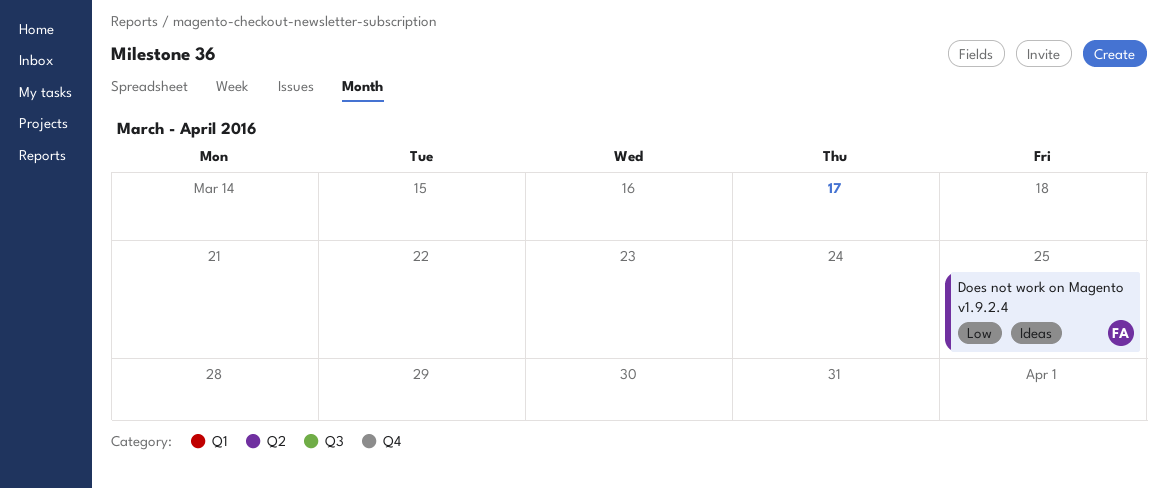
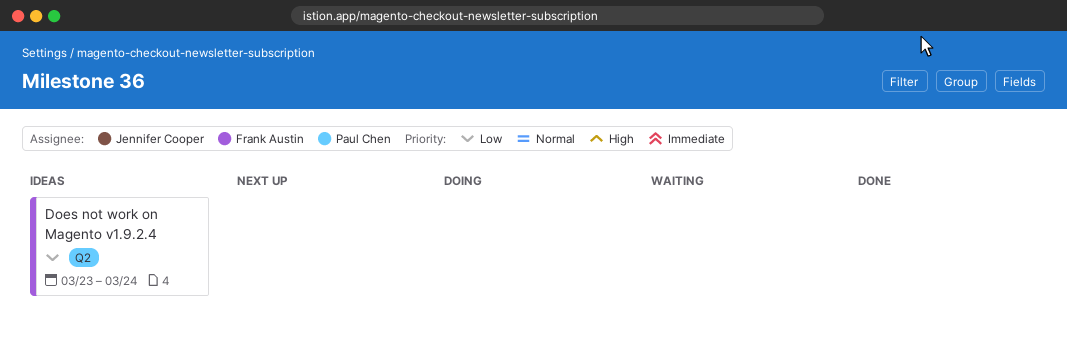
Does not work on Magento v1.9.2.4, due: Mar 25 -> Mar 24

